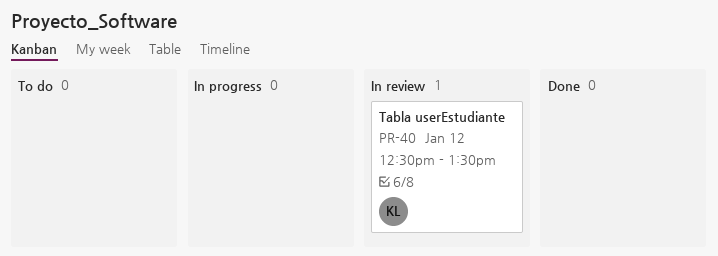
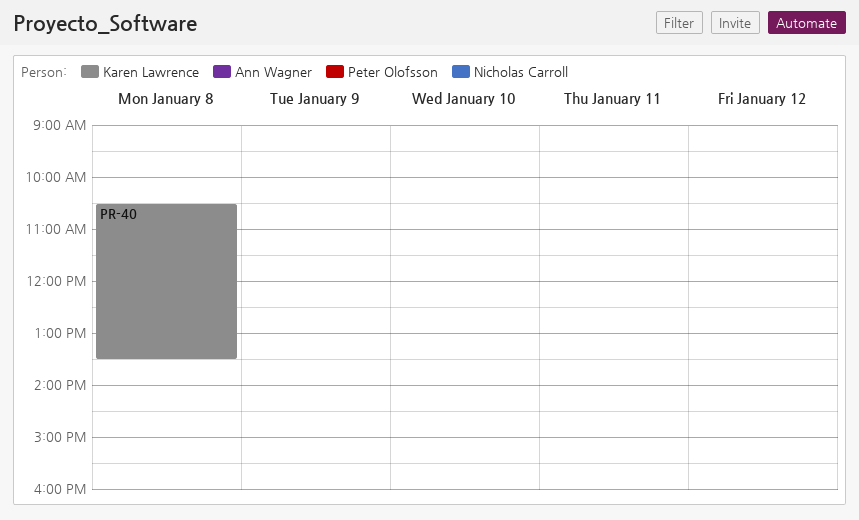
PR-40, day: Jan 12 -> Jan 8
PR-40, begins: 12:30 -> 10:30

